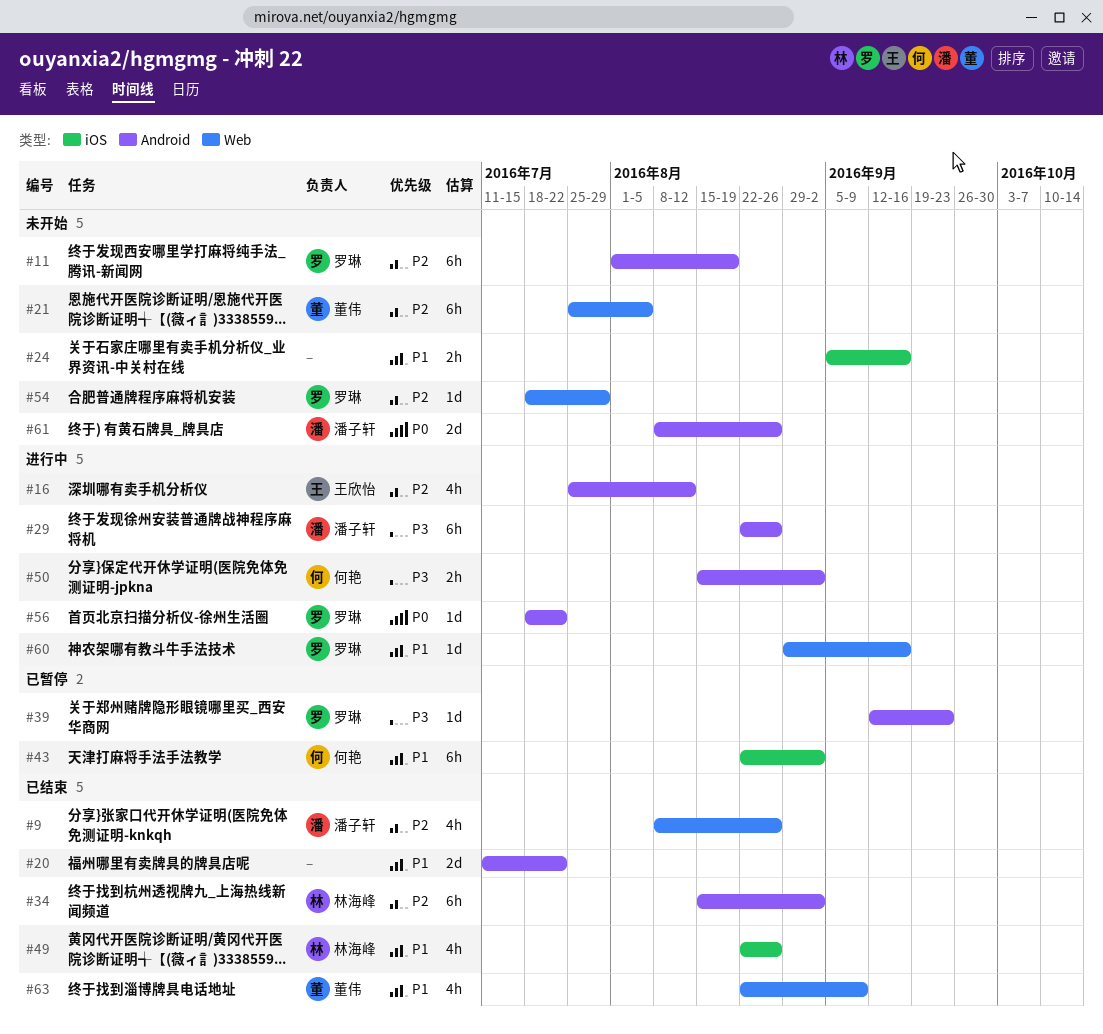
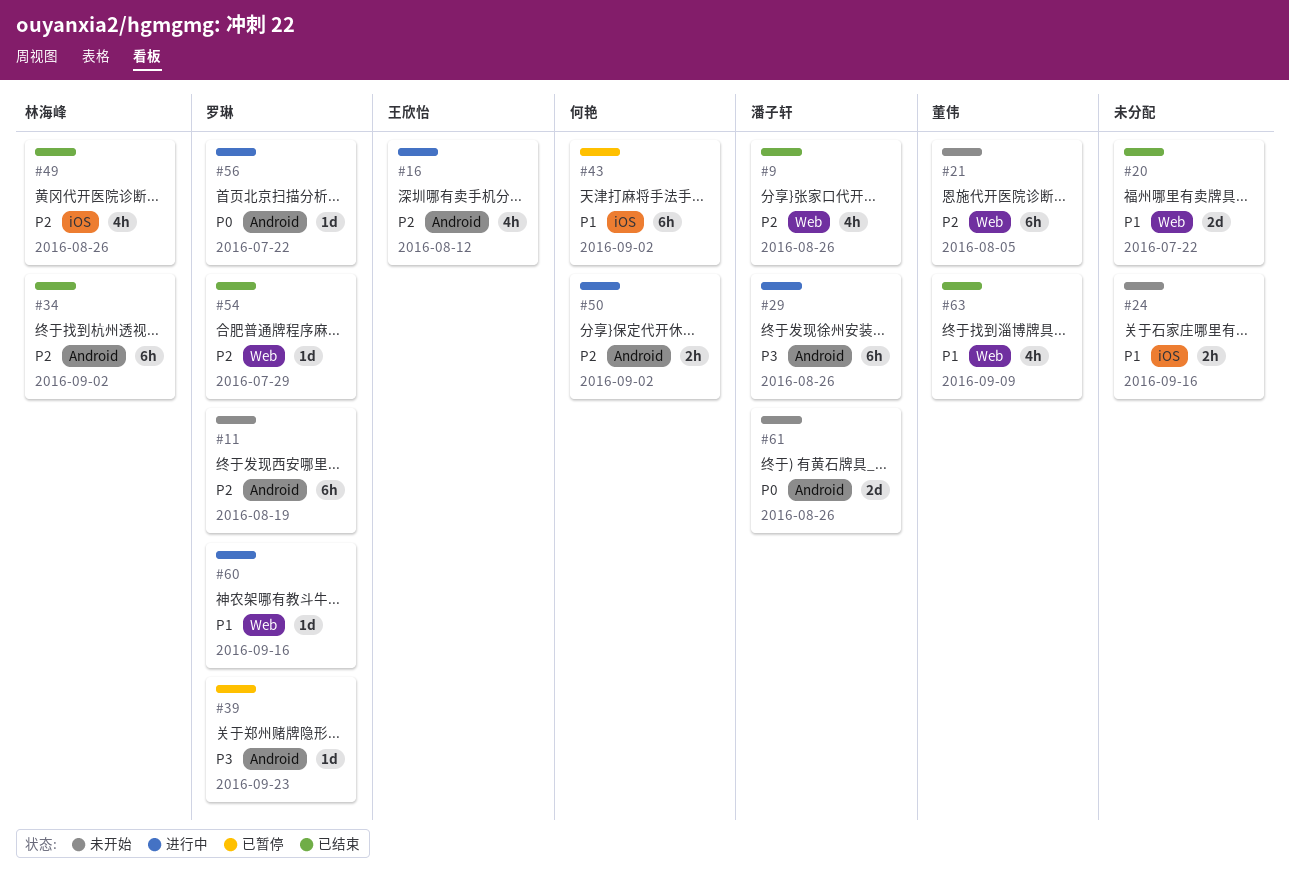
#20, label: Android -> Web
#49, priority: P1 -> P2
#50, priority: P3 -> P2
#54, status: 未开始 -> 已结束

